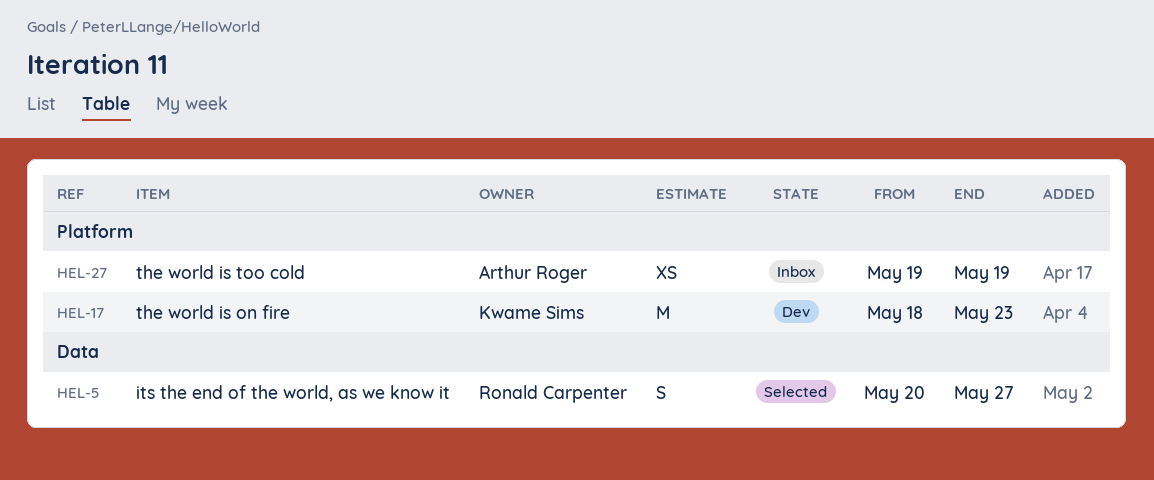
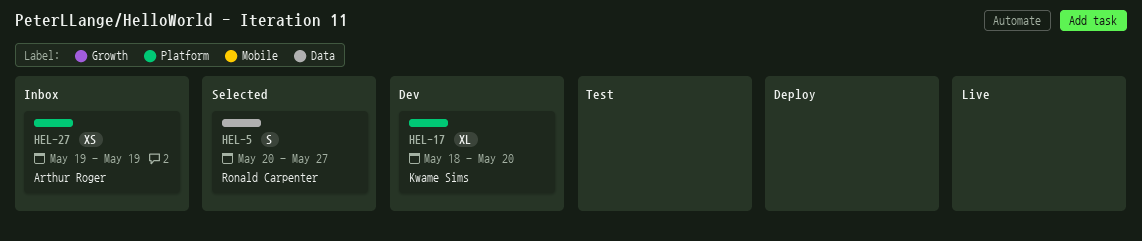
HEL-17, estimate: M -> XL
HEL-17, due: May 23 -> May 20

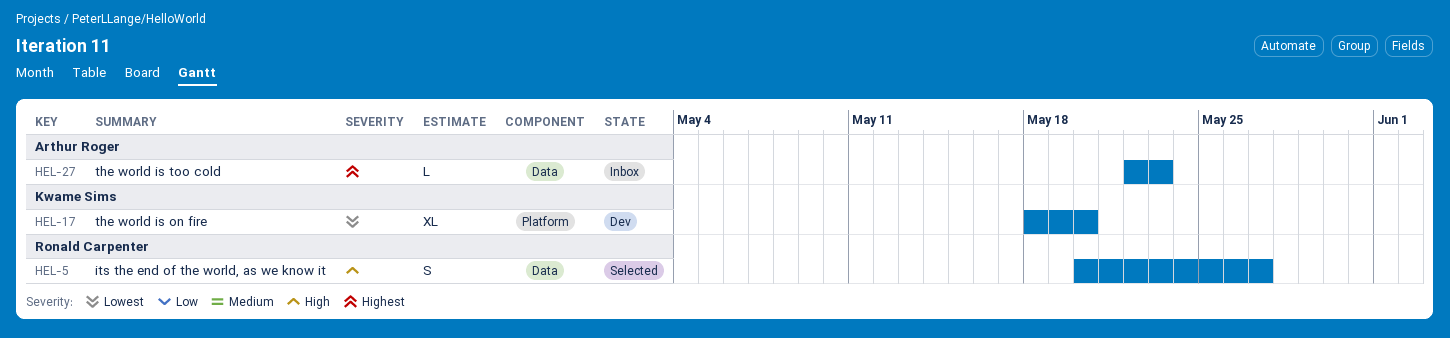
HEL-27, label: Platform -> Data
HEL-27, estimate: XS -> L
HEL-27, start: May 19 -> May 22
HEL-27, due: May 19 -> May 23

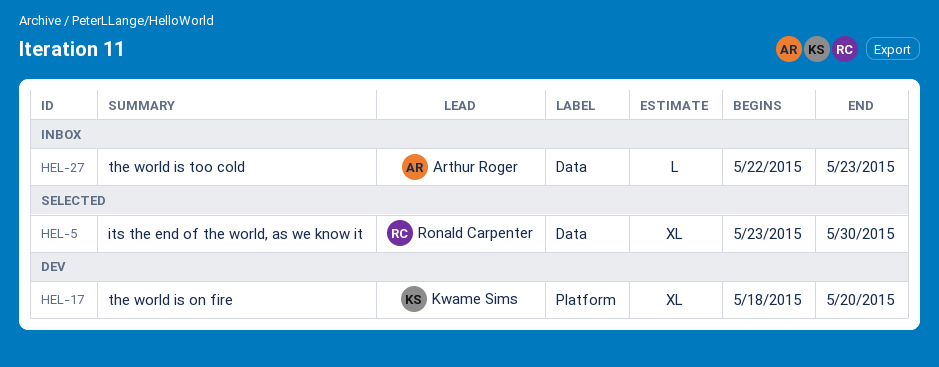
HEL-5, estimate: S -> XL
HEL-5, start: May 20 -> May 23
HEL-5, due: May 27 -> May 30

